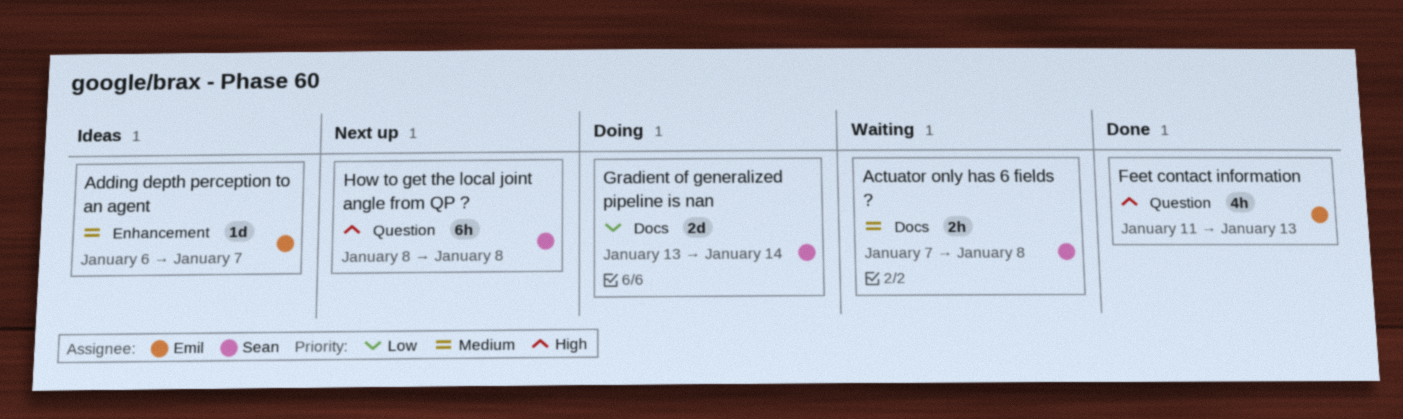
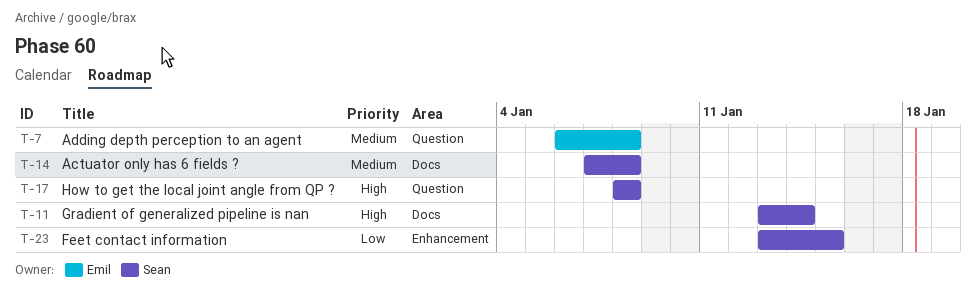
Adding depth perception to an agent, label: Enhancement -> Question
Adding depth perception to an agent, due: Jan 7 -> Jan 8
Feet contact information, owner: Emil -> Sean
Feet contact information, priority: High -> Low
Feet contact information, label: Question -> Enhancement
Feet contact information, start: Jan 11 -> Jan 13
Feet contact information, due: Jan 13 -> Jan 15
Gradient of generalized pipeline is nan, priority: Low -> High

